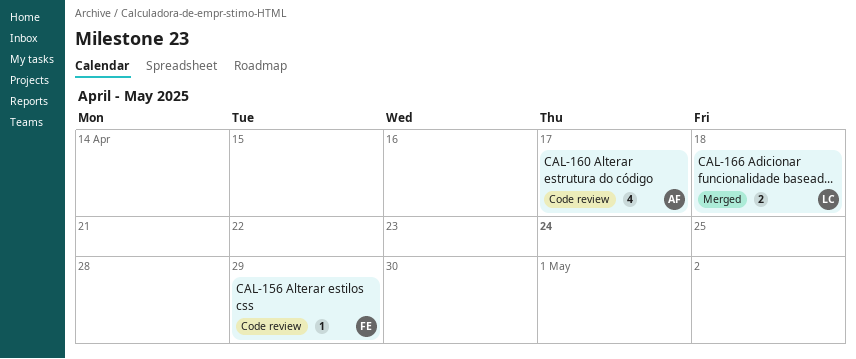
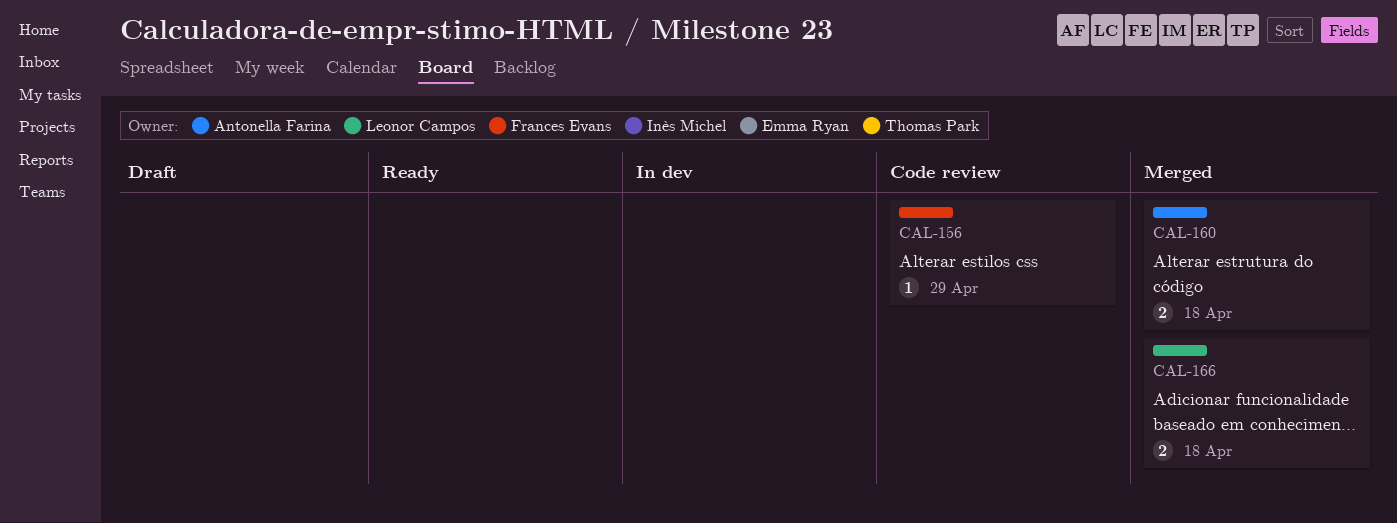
CAL-160, status: Code review -> Merged
CAL-160, estimate: 4 -> 2
CAL-160, due: Apr 17 -> Apr 18

